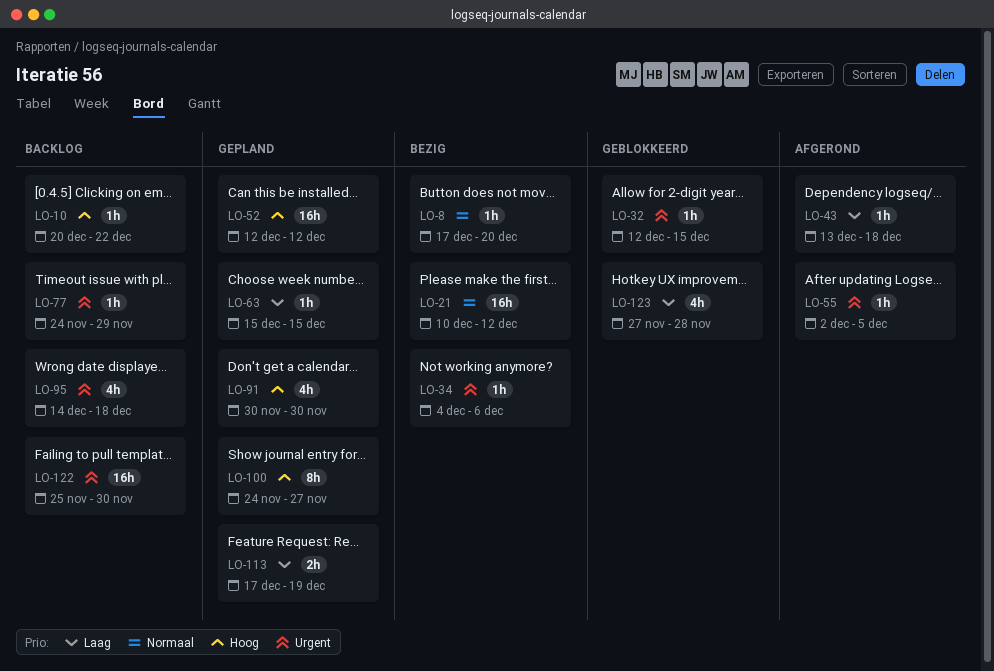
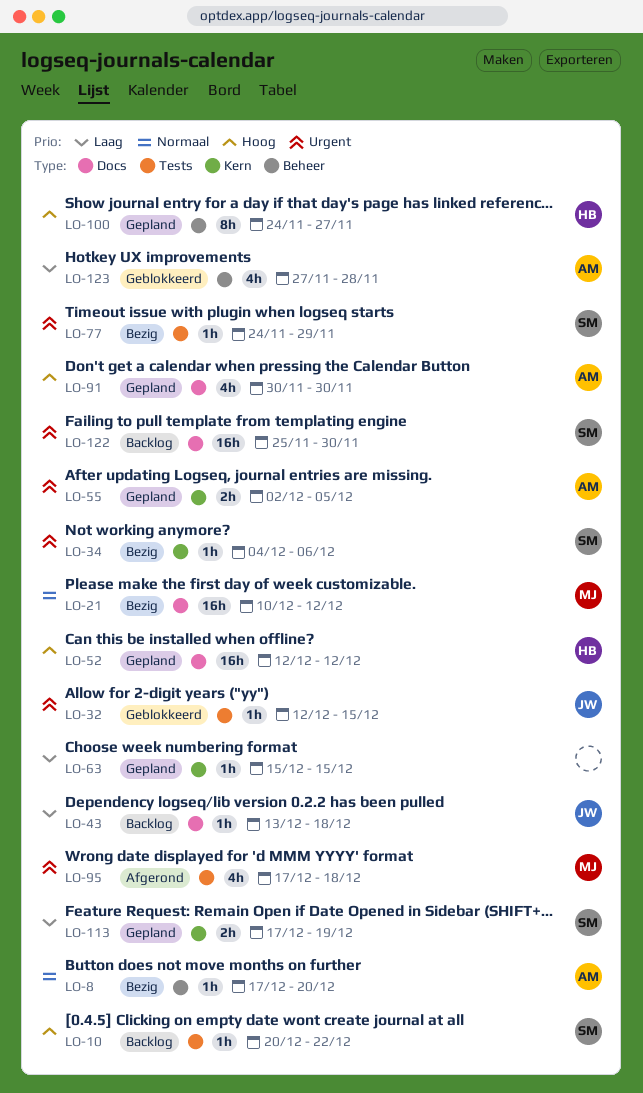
LO-43, status: Afgerond -> Backlog
LO-55, status: Afgerond -> Gepland
LO-55, estimate: 1h -> 2h
LO-77, status: Backlog -> Bezig
LO-95, status: Backlog -> Afgerond
LO-95, start: Dec 14 -> Dec 17

